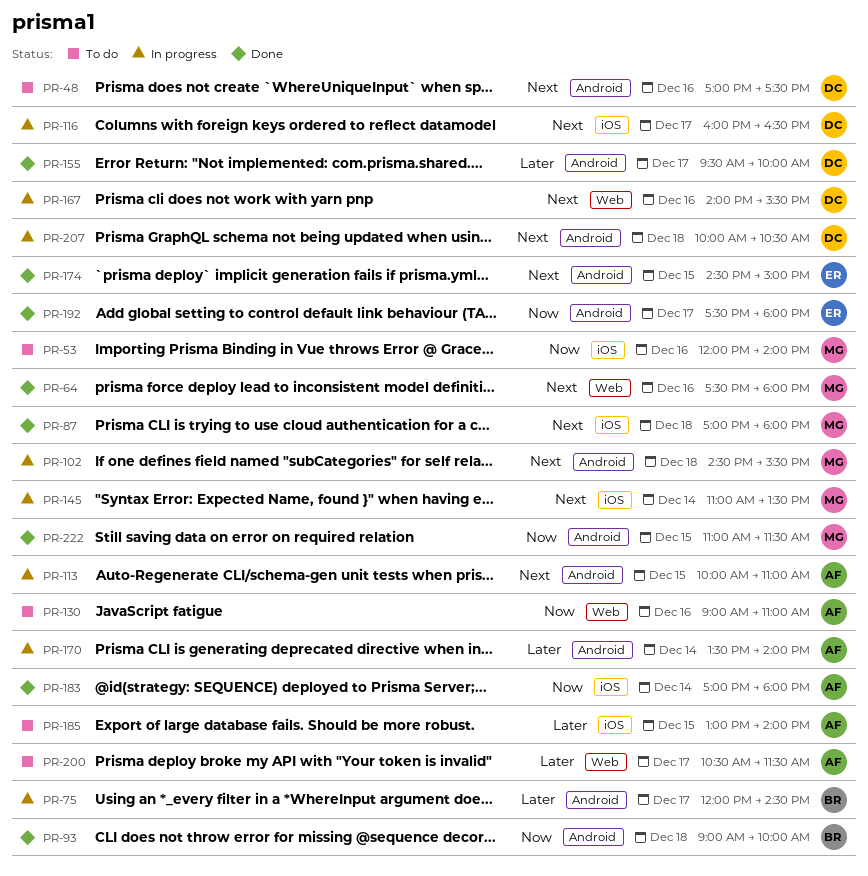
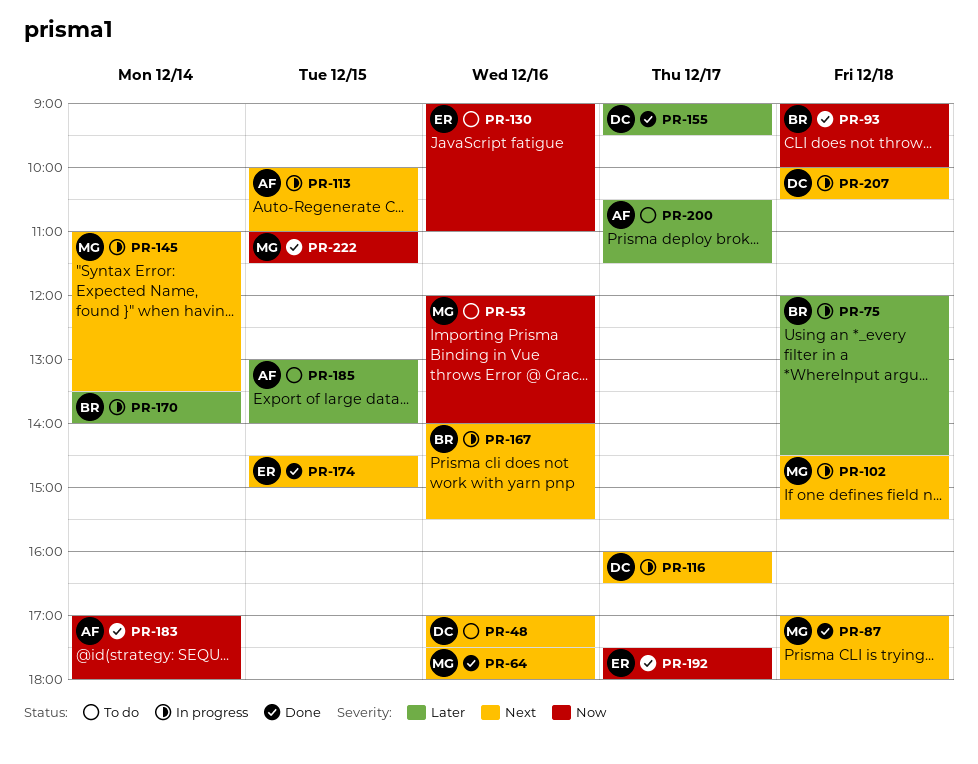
PR-75, day: Dec 17 -> Dec 18
PR-130, owner: AF -> ER
PR-155, begins: 09:30 -> 09:00
PR-155, ends: 10:00 -> 09:30
PR-167, owner: DC -> BR
PR-170, owner: AF -> BR

